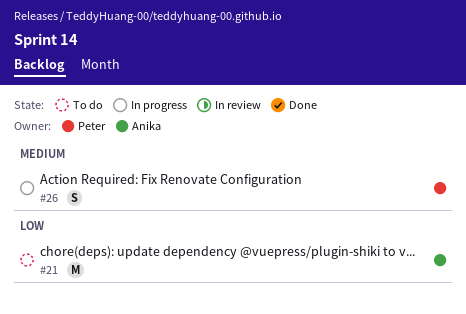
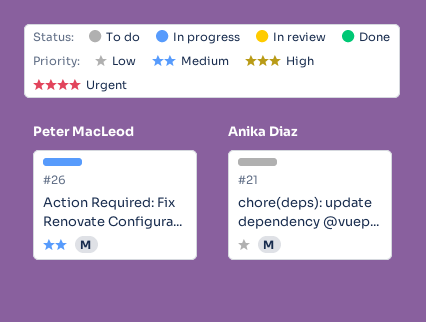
#26, estimate: S -> M

